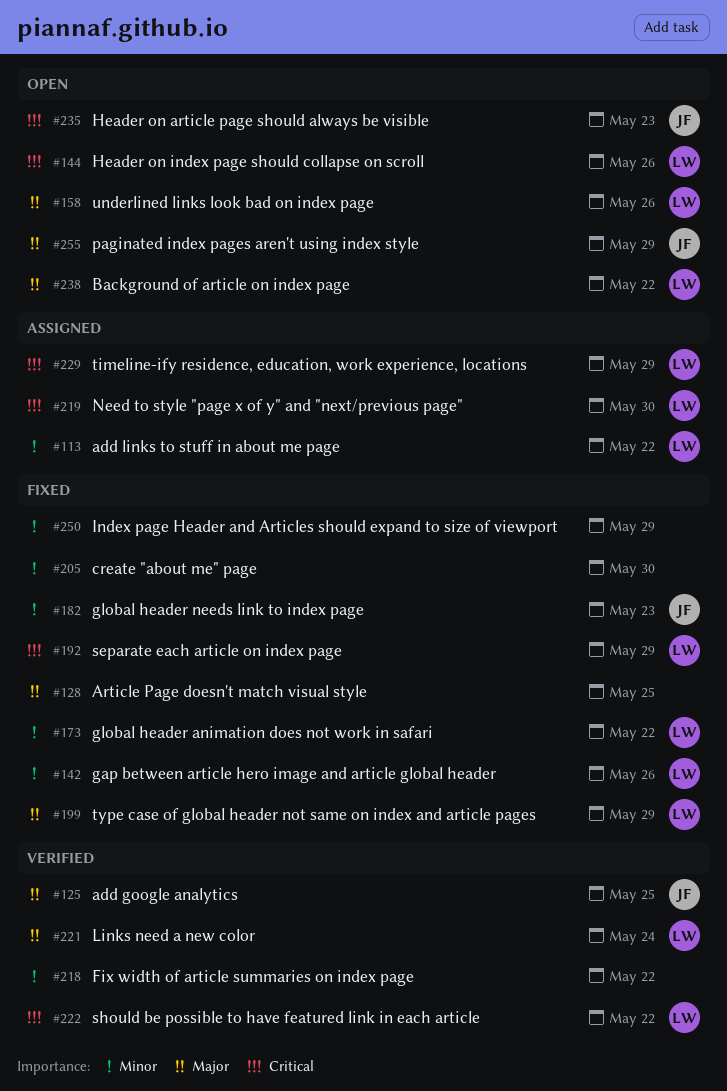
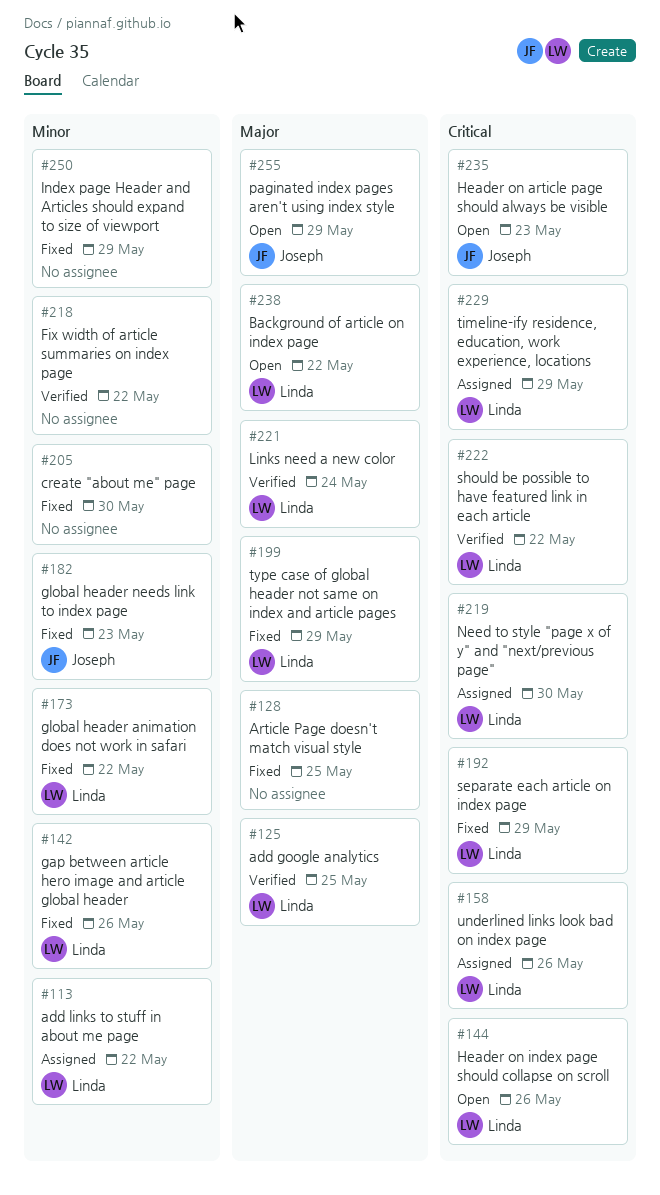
#125, owner: Joseph -> Linda
#158, status: Open -> Assigned
#158, priority: Major -> Critical

